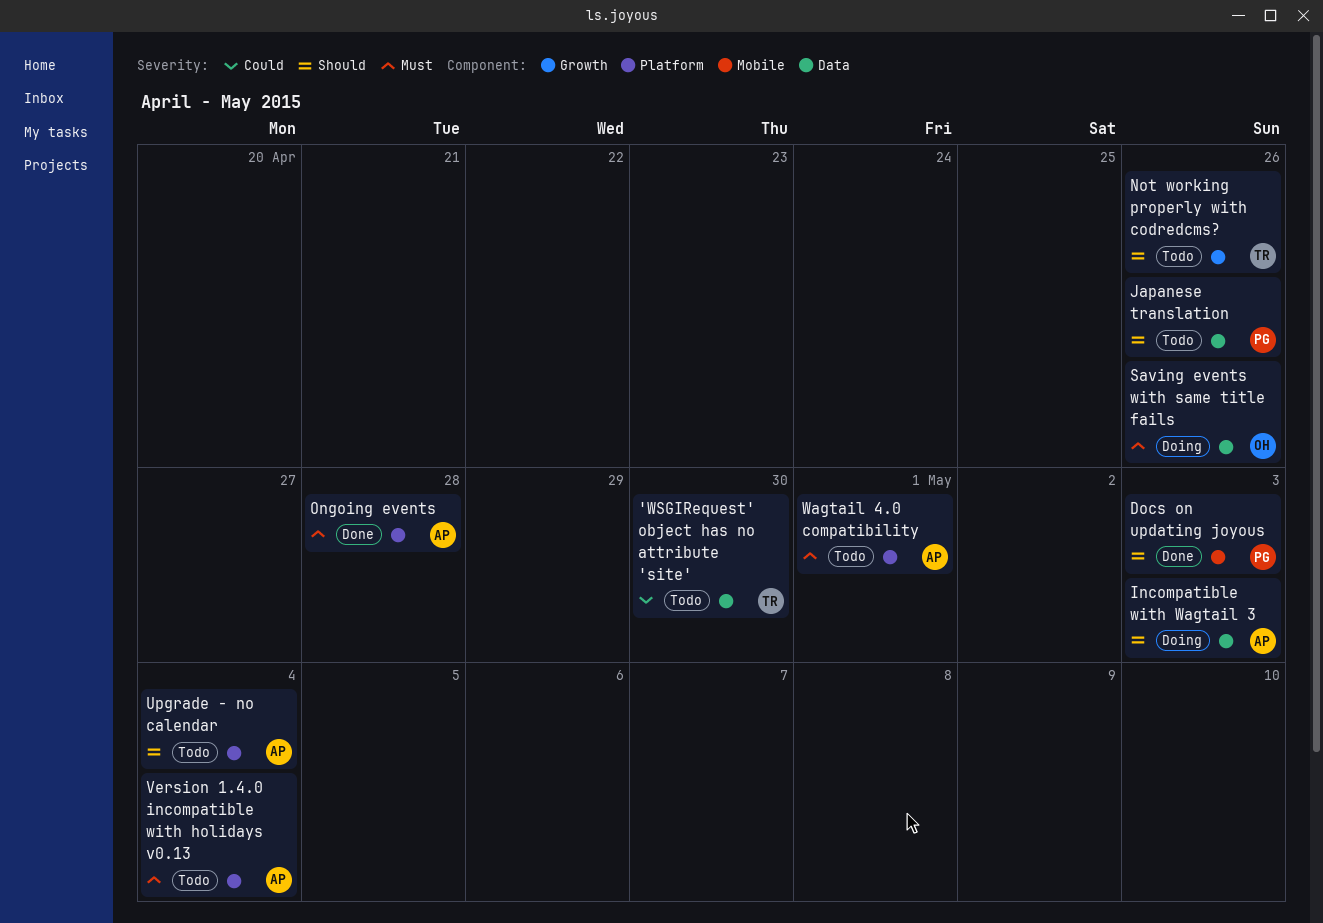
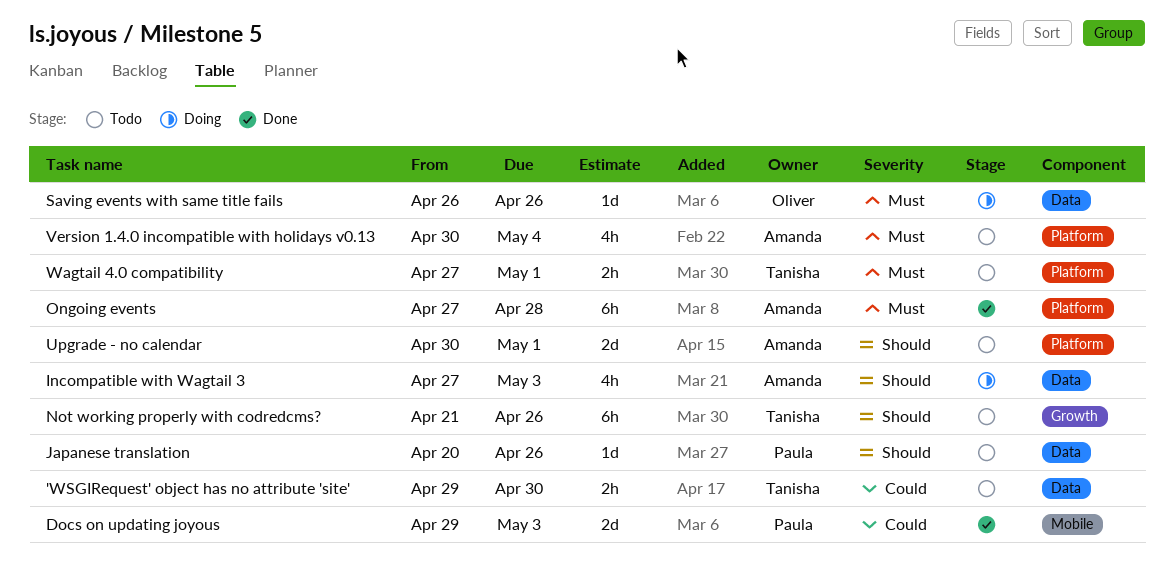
Docs on updating joyous, priority: Should -> Could
Upgrade - no calendar, due: May 4 -> May 1
Wagtail 4.0 compatibility, owner: Amanda -> Tanisha

